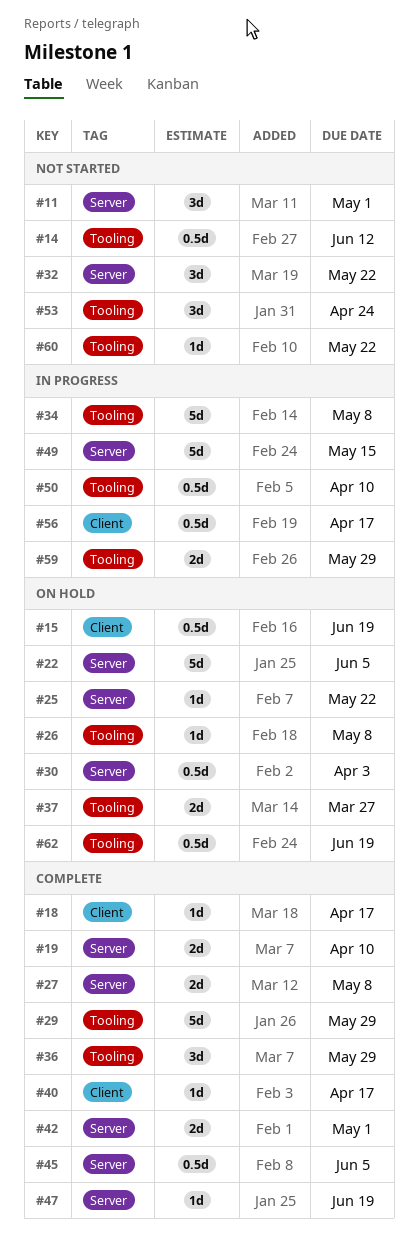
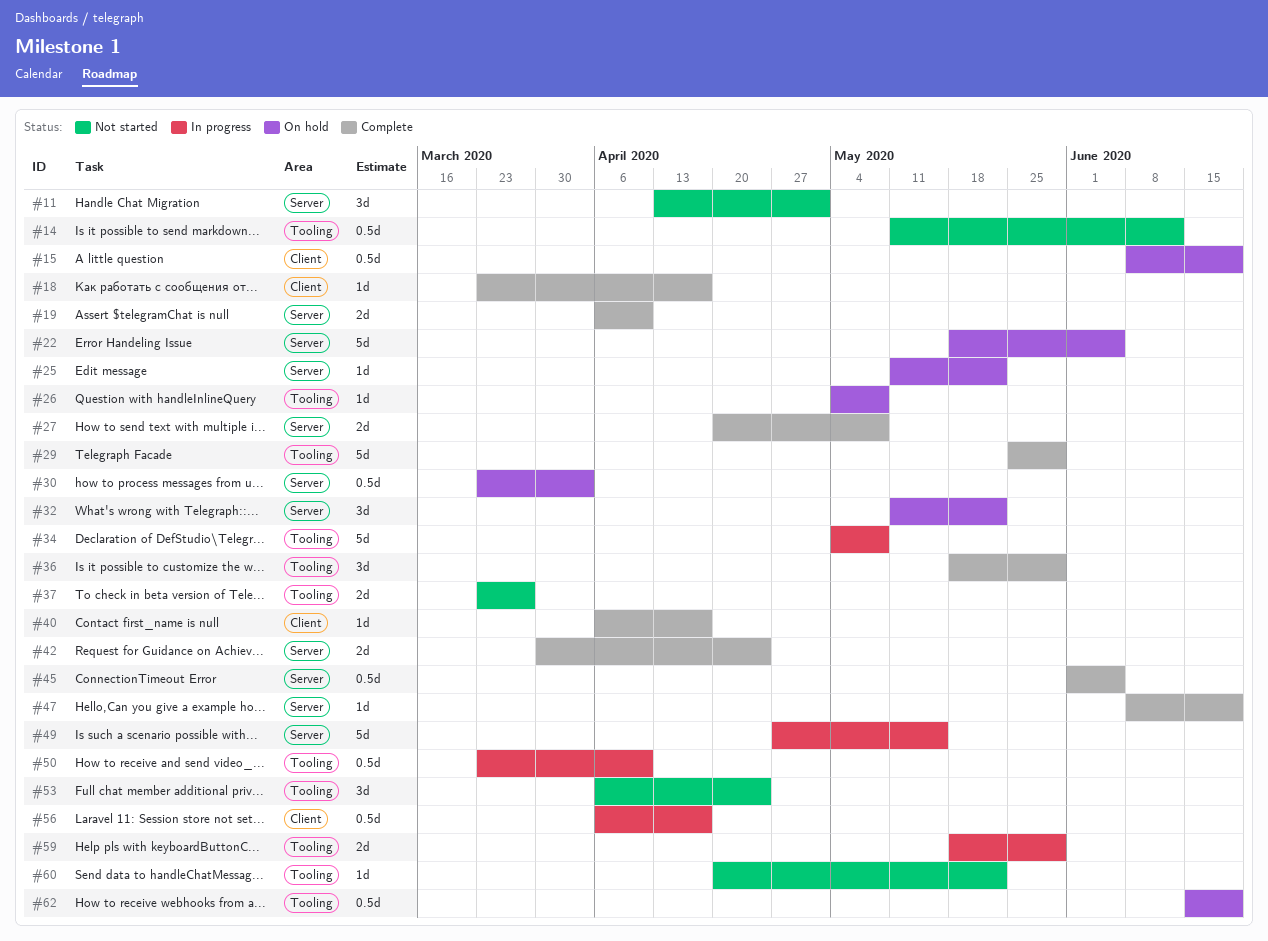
#32, status: Not started -> On hold
#37, status: On hold -> Not started
#42, due: May 1 -> Apr 24

